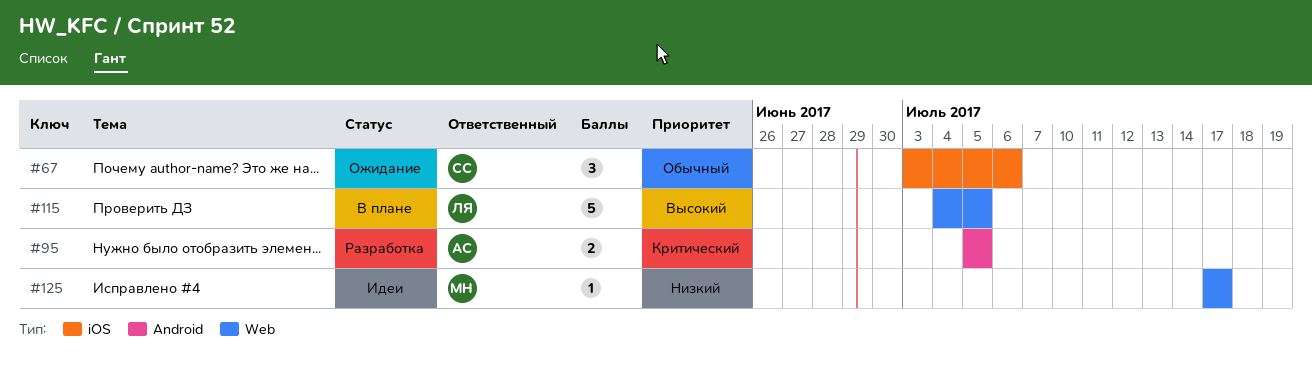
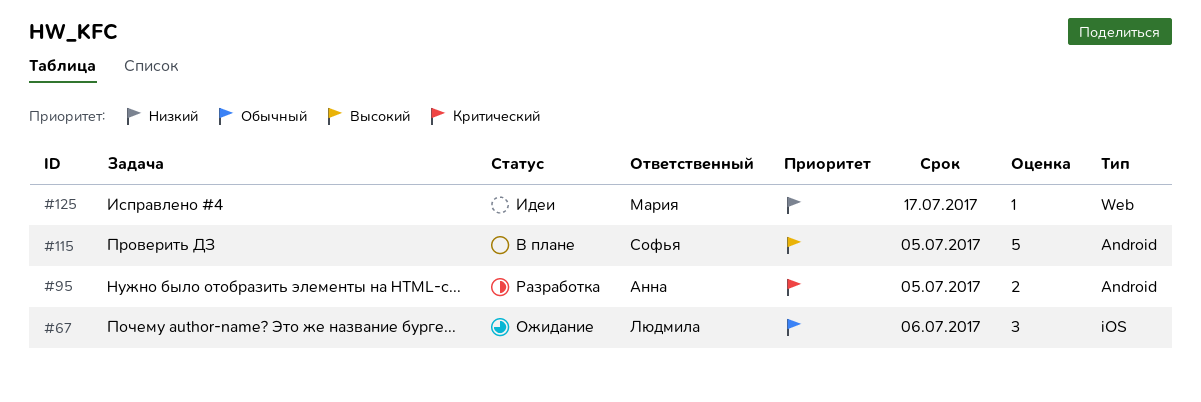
#67, owner: Софья -> Людмила
#115, owner: Людмила -> Софья
#115, label: Web -> Android

